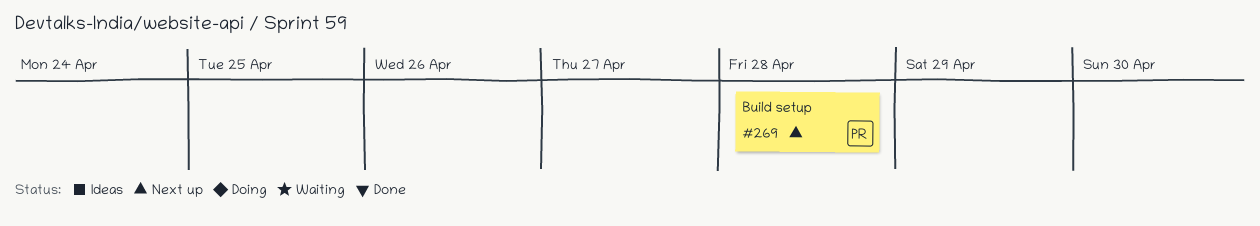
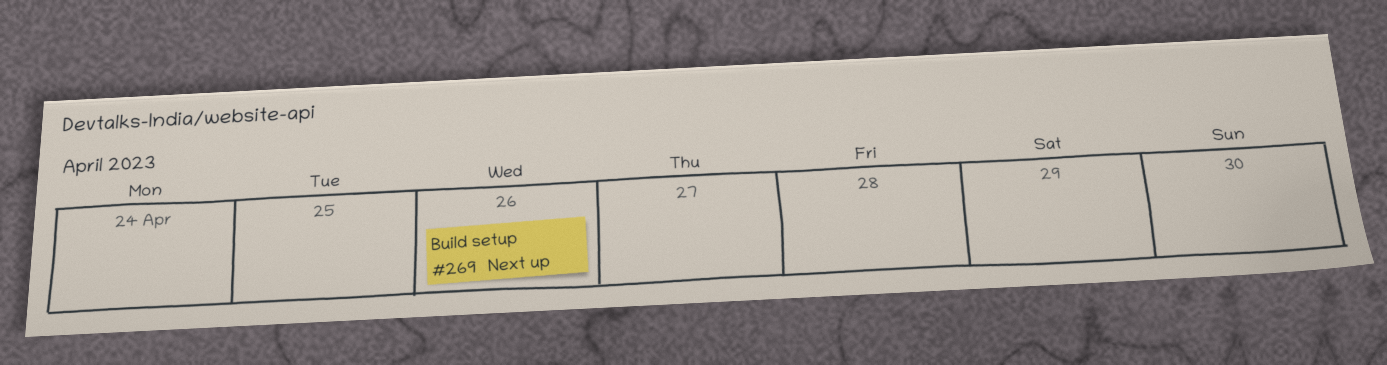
#269, due: Apr 28 -> Apr 26

